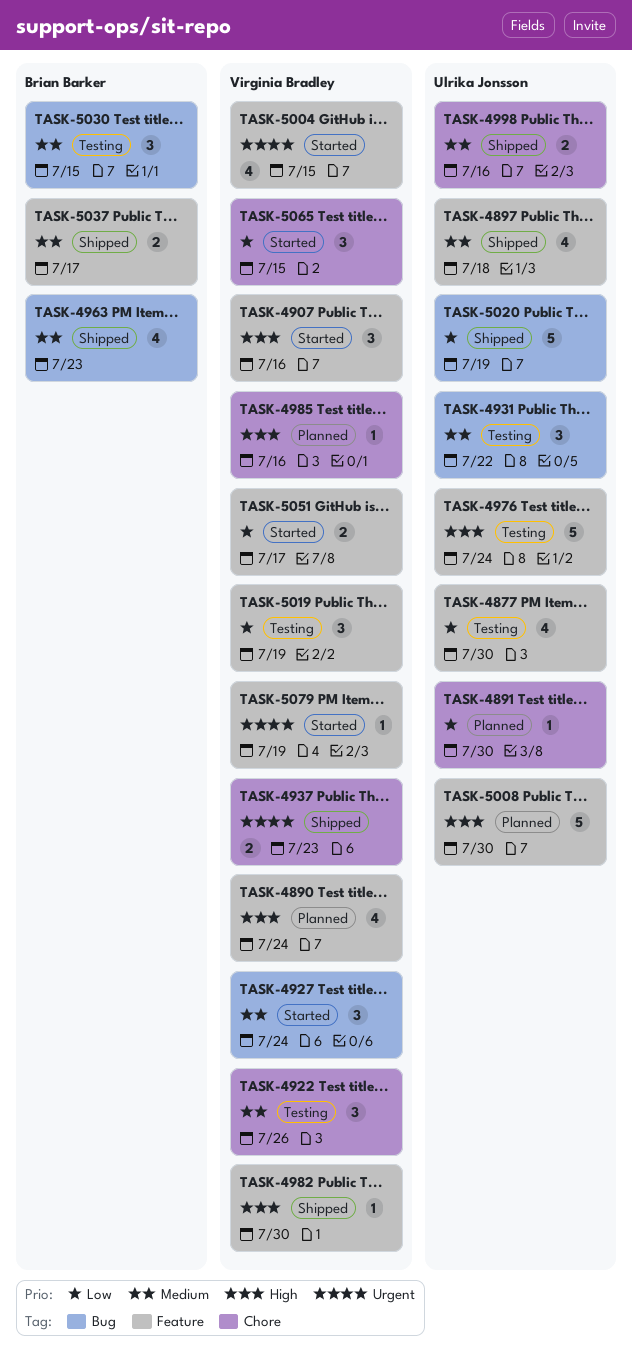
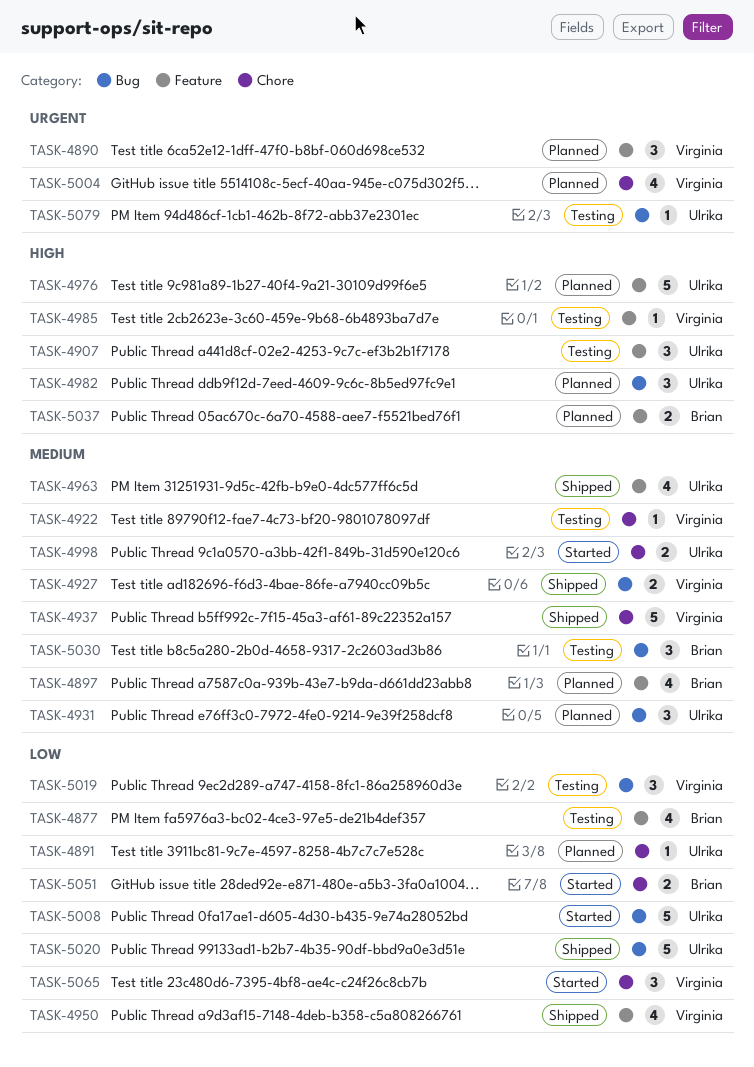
TASK-4877, owner: Ulrika Jonsson -> Brian Barker
TASK-4890, priority: High -> Urgent
TASK-4890, estimate: 4 -> 3
TASK-4897, status: Shipped -> Planned
TASK-4897, owner: Ulrika Jonsson -> Brian Barker
TASK-4907, status: Started -> Testing
TASK-4907, owner: Virginia Bradley -> Ulrika Jonsson
TASK-4922, estimate: 3 -> 1
TASK-4927, status: Started -> Shipped
TASK-4927, estimate: 3 -> 2
TASK-4931, status: Testing -> Planned
TASK-4937, priority: Urgent -> Medium
TASK-4937, estimate: 2 -> 5
TASK-4950: none -> present
TASK-4963, owner: Brian Barker -> Ulrika Jonsson
TASK-4963, label: Bug -> Feature
TASK-4976, status: Testing -> Planned
TASK-4982, status: Shipped -> Planned
TASK-4982, owner: Virginia Bradley -> Ulrika Jonsson
TASK-4982, label: Feature -> Bug
TASK-4982, estimate: 1 -> 3
TASK-4985, status: Planned -> Testing
TASK-4985, label: Chore -> Feature
TASK-4998, status: Shipped -> Started
TASK-5004, status: Started -> Planned
TASK-5004, label: Feature -> Chore
TASK-5008, status: Planned -> Started
TASK-5008, priority: High -> Low
TASK-5008, label: Feature -> Bug
TASK-5019, label: Feature -> Bug
TASK-5037, status: Shipped -> Planned
TASK-5037, priority: Medium -> High
TASK-5051, owner: Virginia Bradley -> Brian Barker
TASK-5051, label: Feature -> Chore
TASK-5079, status: Started -> Testing
TASK-5079, owner: Virginia Bradley -> Ulrika Jonsson
TASK-5079, label: Feature -> Bug

